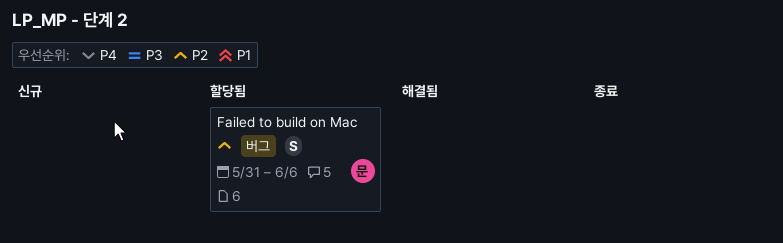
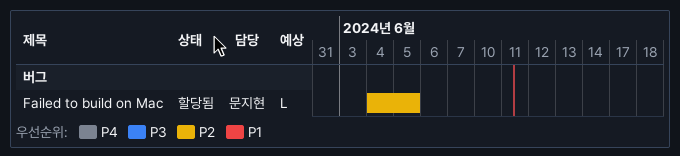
Failed to build on Mac, estimate: S -> L
Failed to build on Mac, start: May 31 -> Jun 4
Failed to build on Mac, due: Jun 6 -> Jun 5

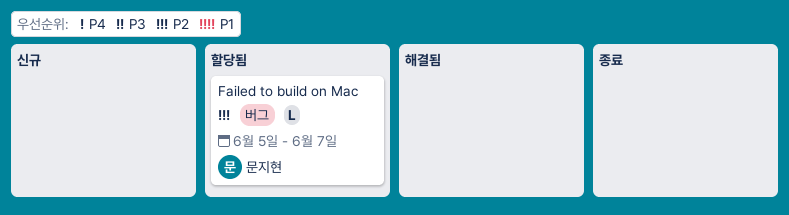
Failed to build on Mac, start: Jun 4 -> Jun 5
Failed to build on Mac, due: Jun 5 -> Jun 7

